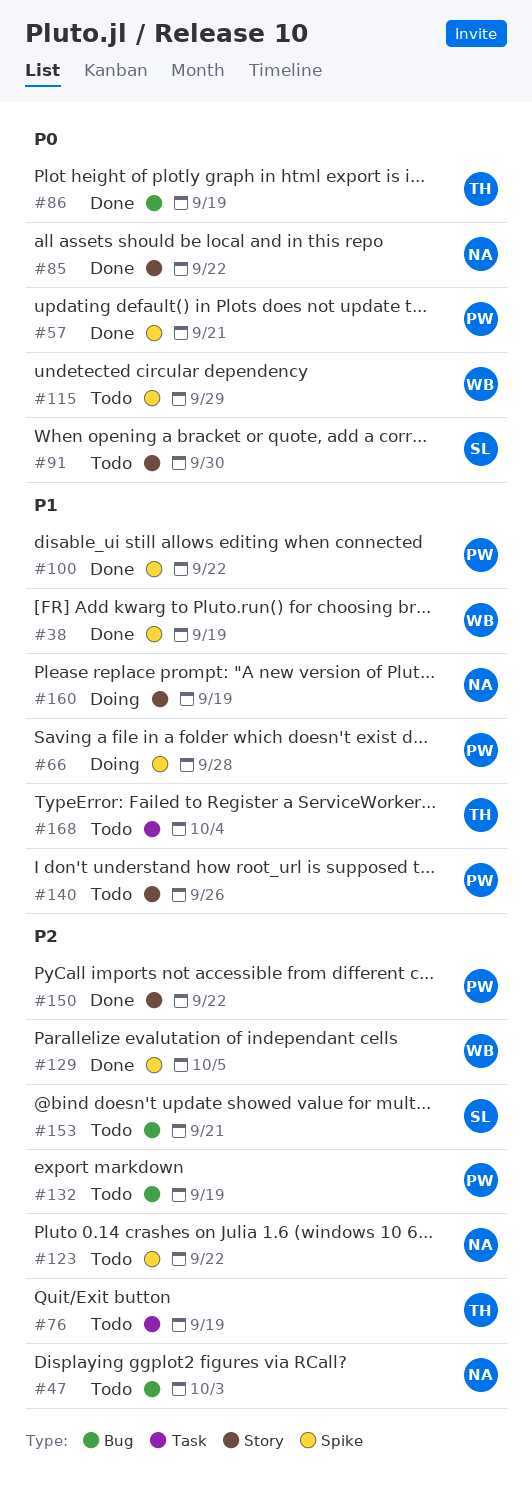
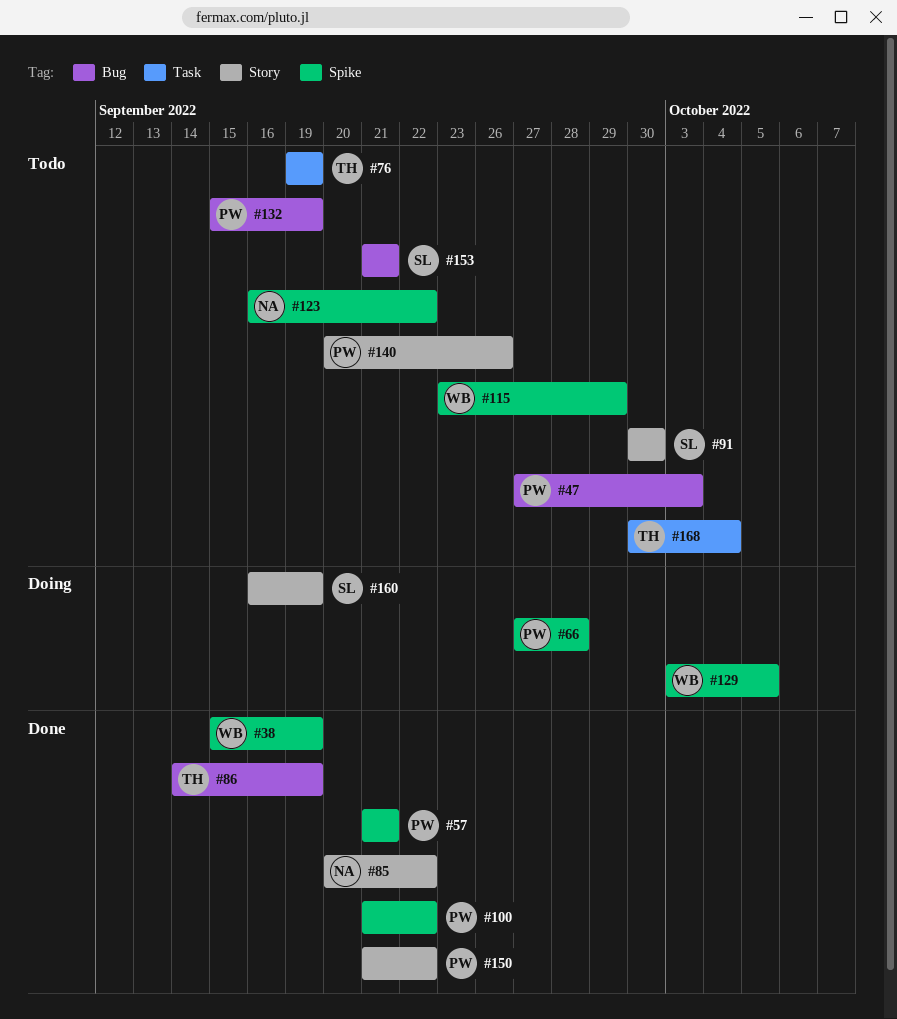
#47, owner: NA -> PW
#129, status: Done -> Doing
#160, owner: NA -> SL

